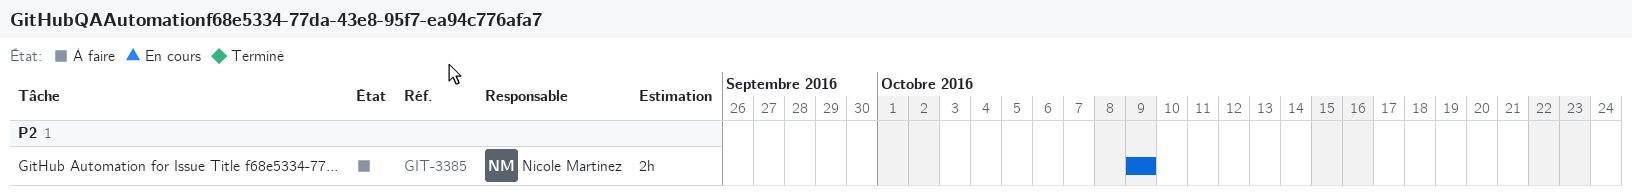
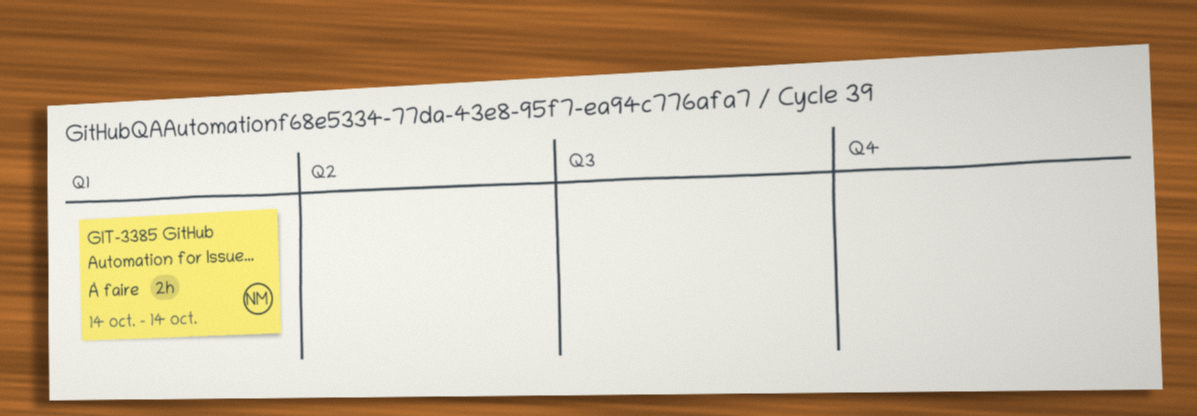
GIT-3385, start: Oct 9 -> Oct 14
GIT-3385, due: Oct 9 -> Oct 14

